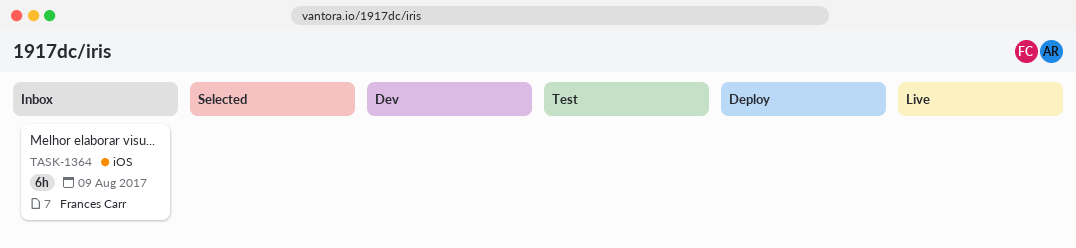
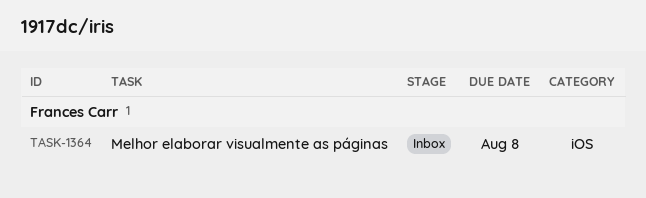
TASK-1364, due: Aug 9 -> Aug 8

